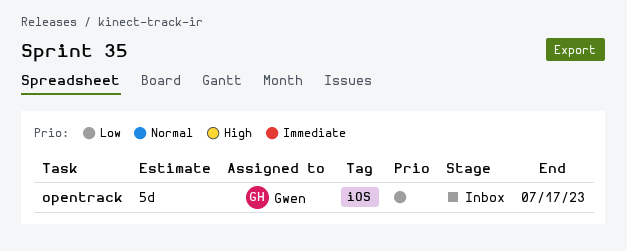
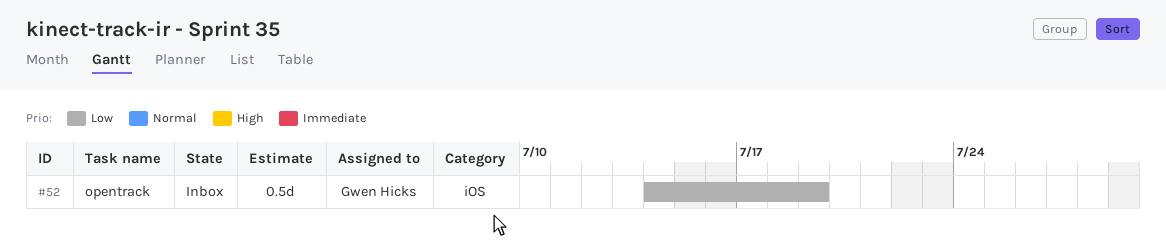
opentrack, estimate: 5d -> 0.5d
opentrack, due: Jul 17 -> Jul 19

